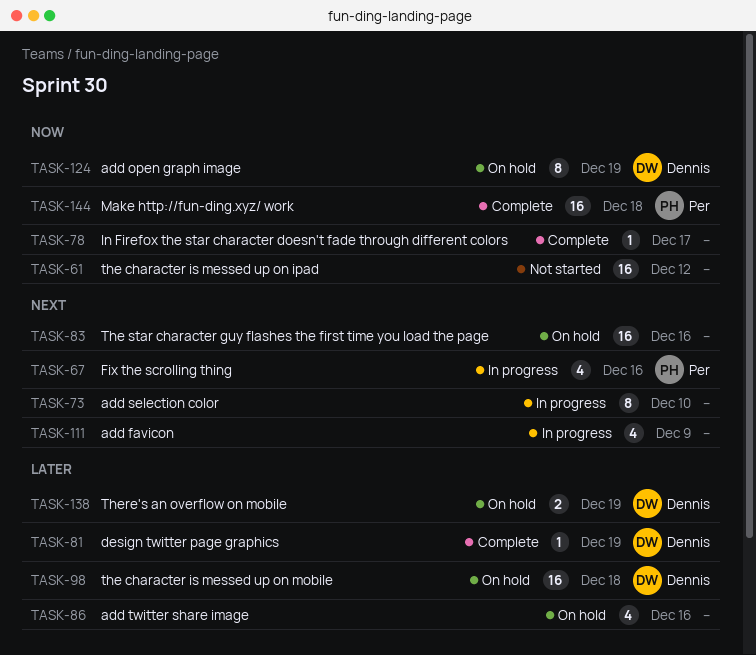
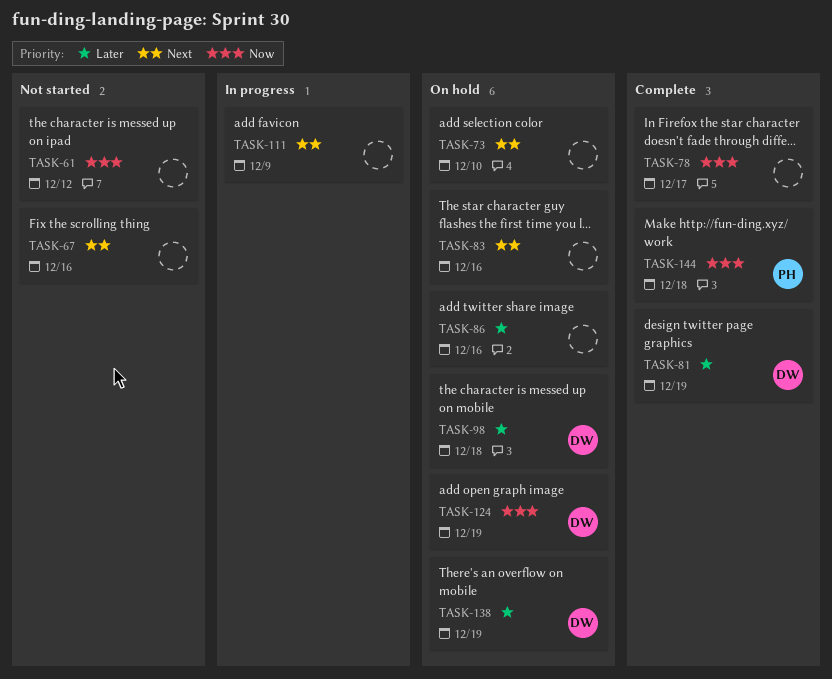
TASK-67, status: In progress -> Not started
TASK-67, owner: Per -> none
TASK-73, status: In progress -> On hold

